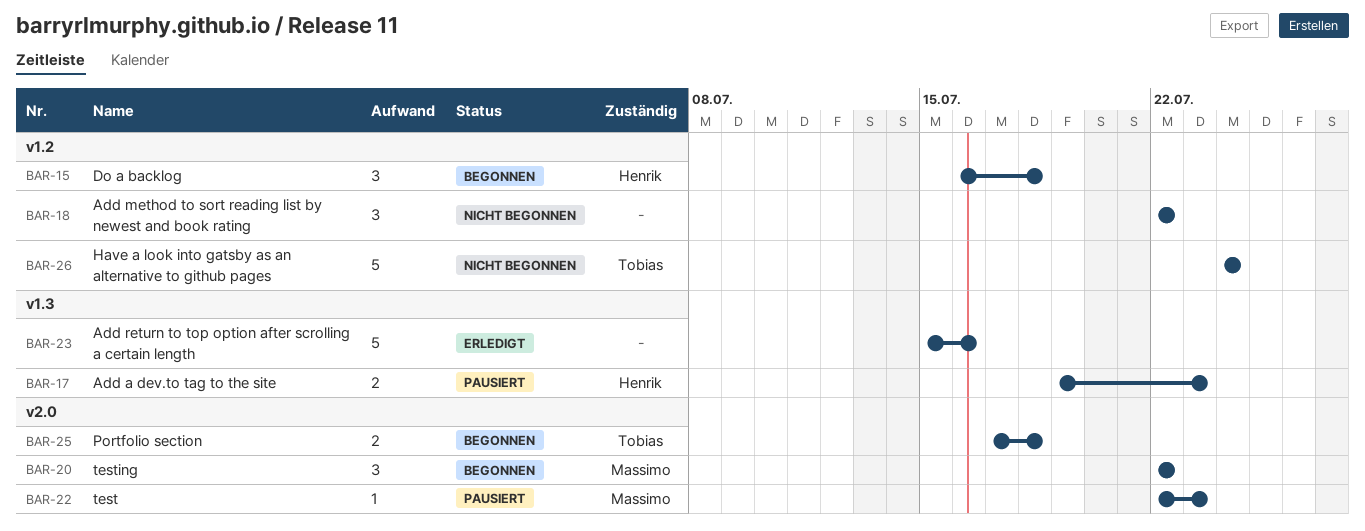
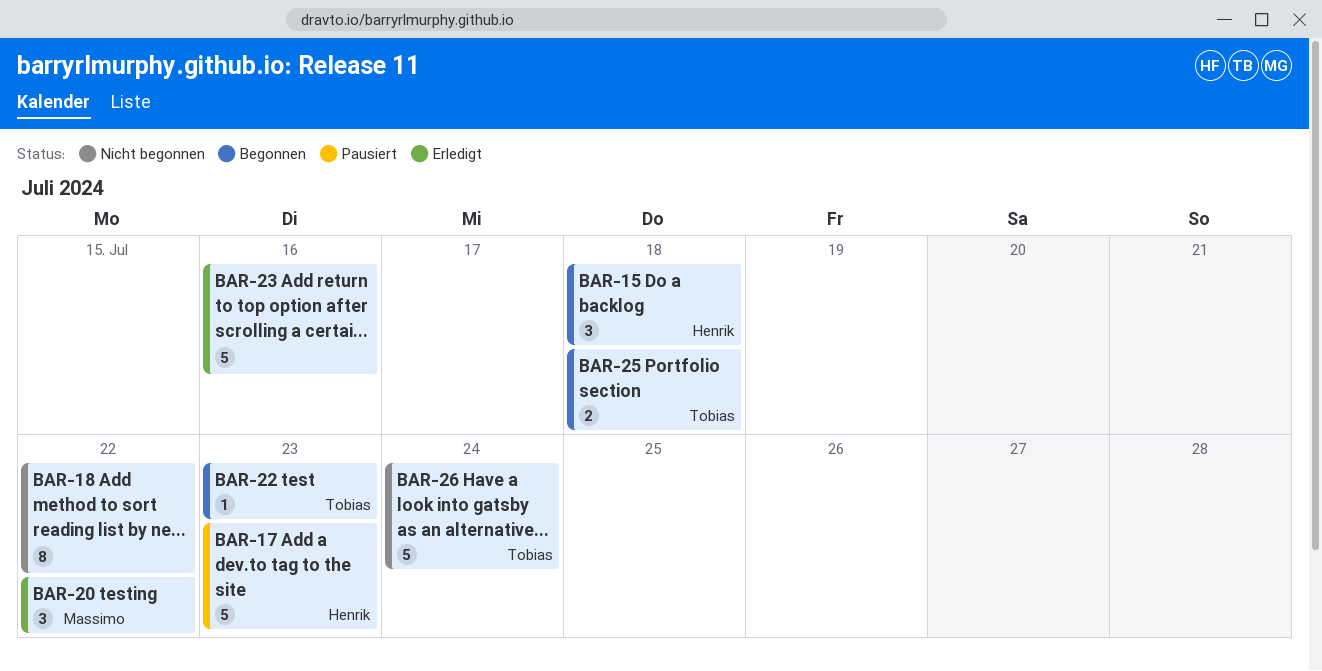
BAR-17, estimate: 2 -> 5
BAR-18, estimate: 3 -> 8
BAR-20, status: Begonnen -> Erledigt
BAR-22, status: Pausiert -> Begonnen
BAR-22, owner: Massimo -> Tobias

